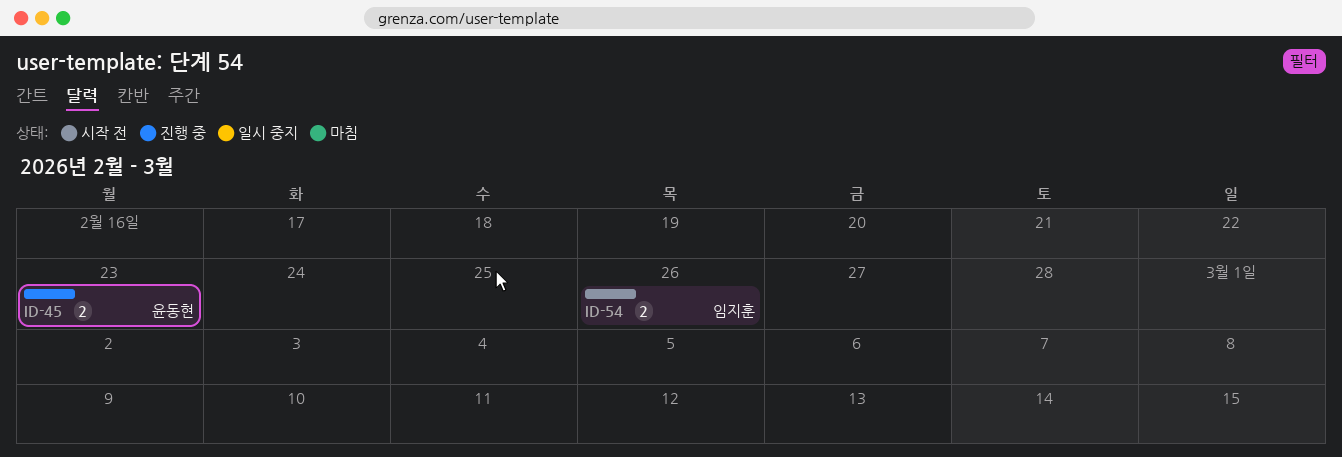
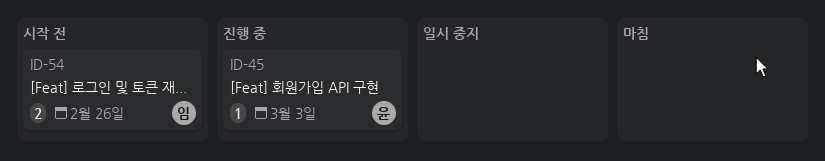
ID-45, estimate: 2 -> 1
ID-45, due: Feb 23 -> Mar 3

